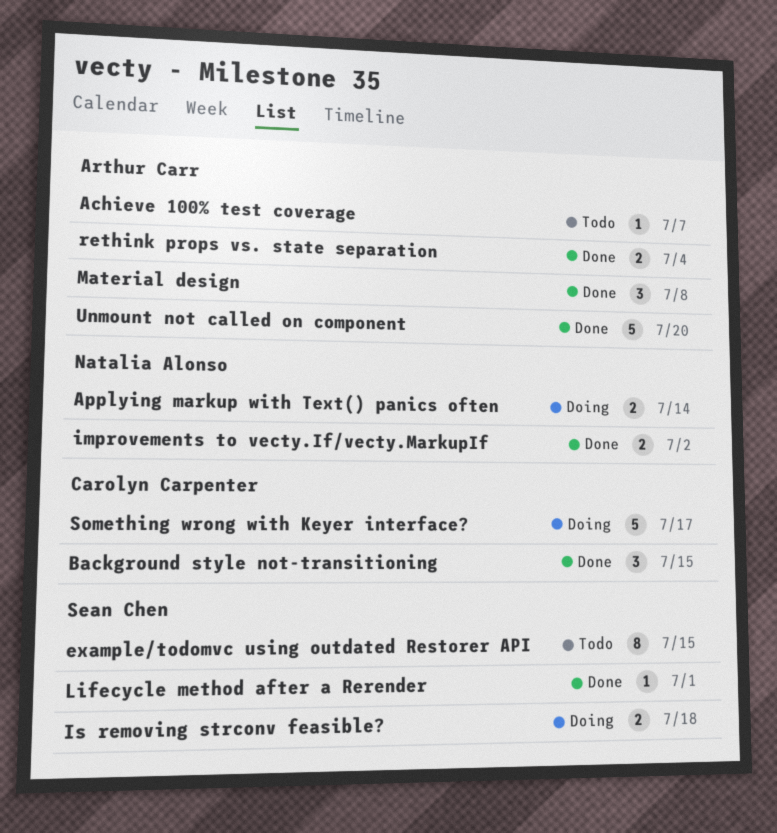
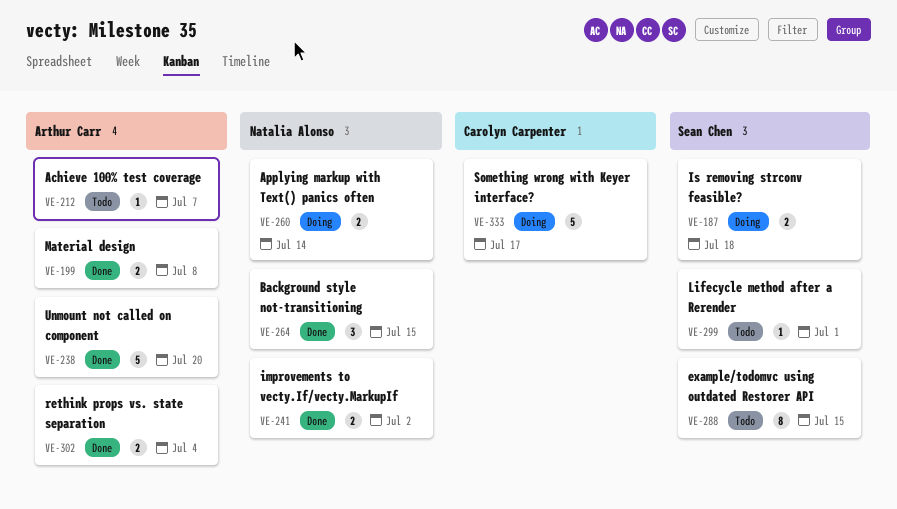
Background style not-transitioning, owner: Carolyn Carpenter -> Natalia Alonso
Lifecycle method after a Rerender, status: Done -> Todo
Material design, estimate: 3 -> 2

